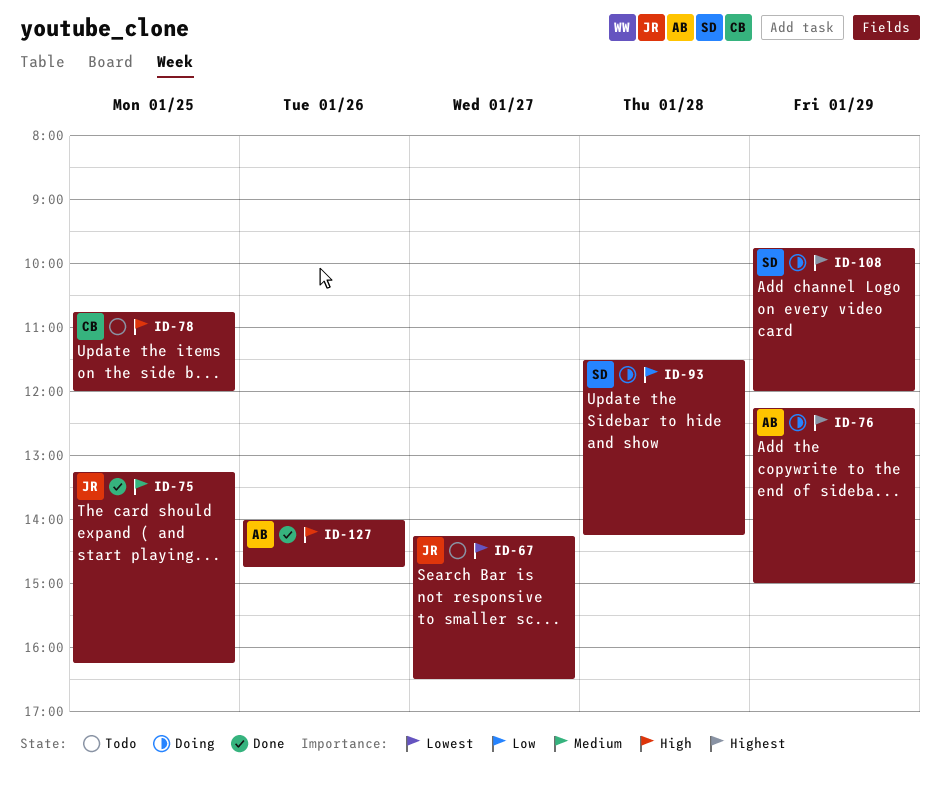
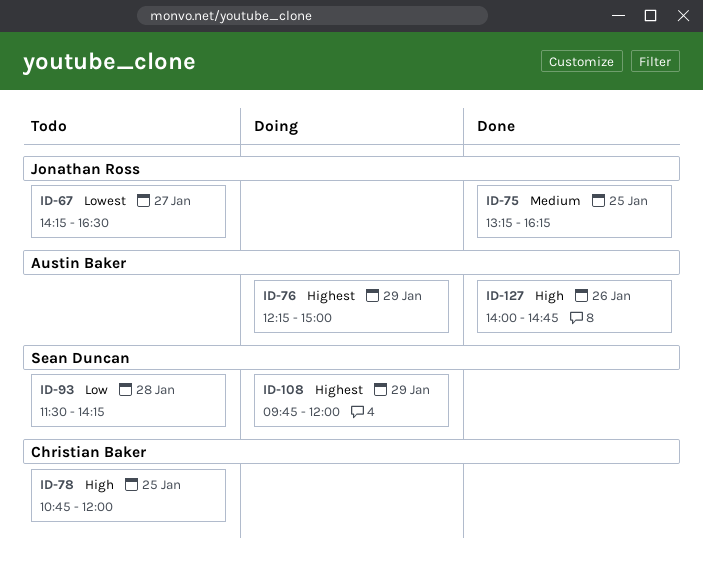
ID-93, status: Doing -> Todo

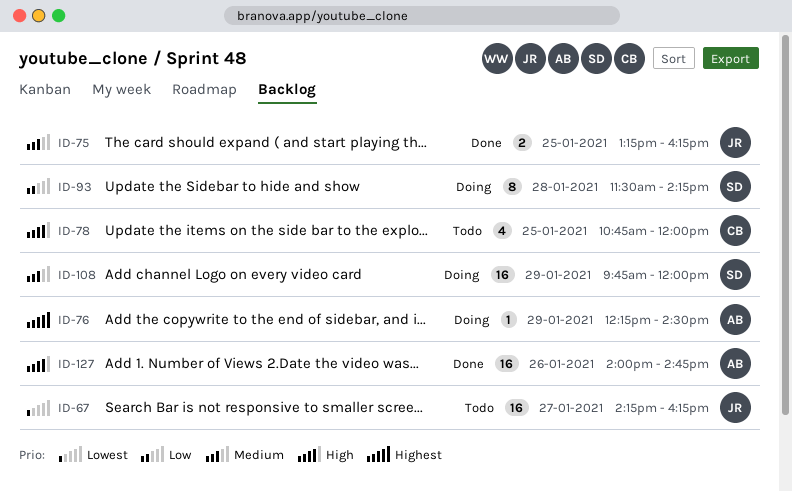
ID-67, ends: 16:30 -> 16:15
ID-76, ends: 15:00 -> 14:30
ID-93, status: Todo -> Doing
ID-108, priority: Highest -> Medium

